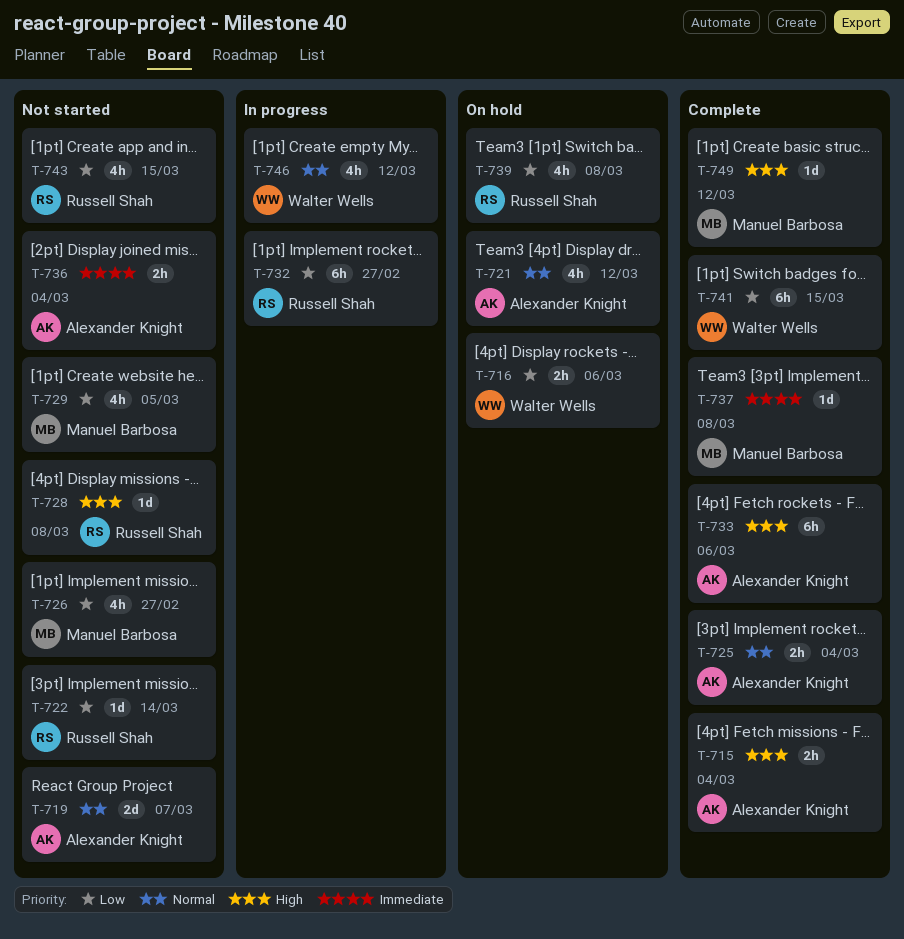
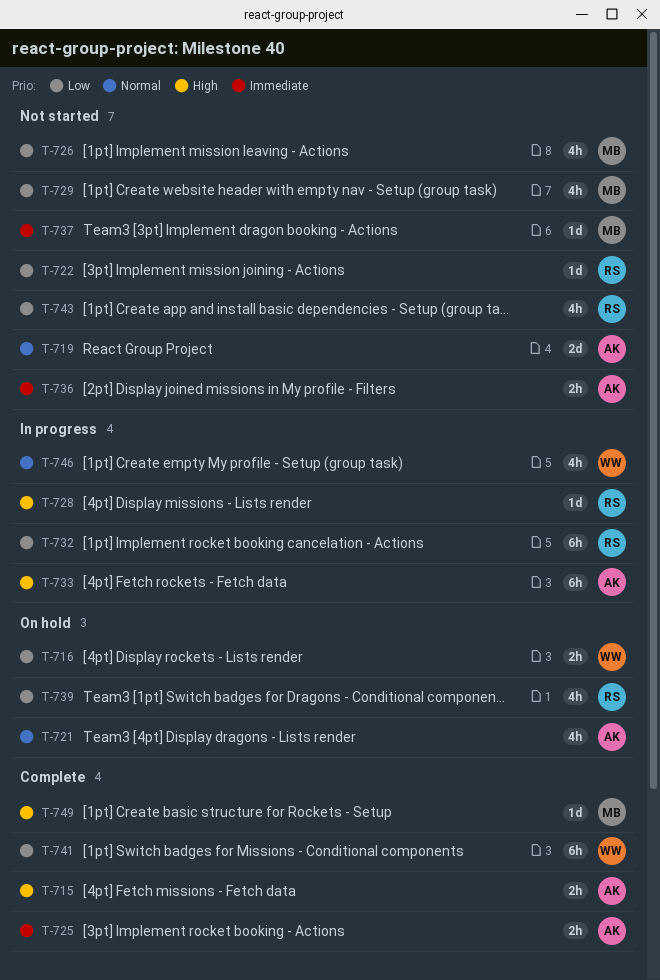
T-725, priority: Normal -> Immediate
T-728, status: Not started -> In progress
T-733, status: Complete -> In progress
T-737, status: Complete -> Not started

